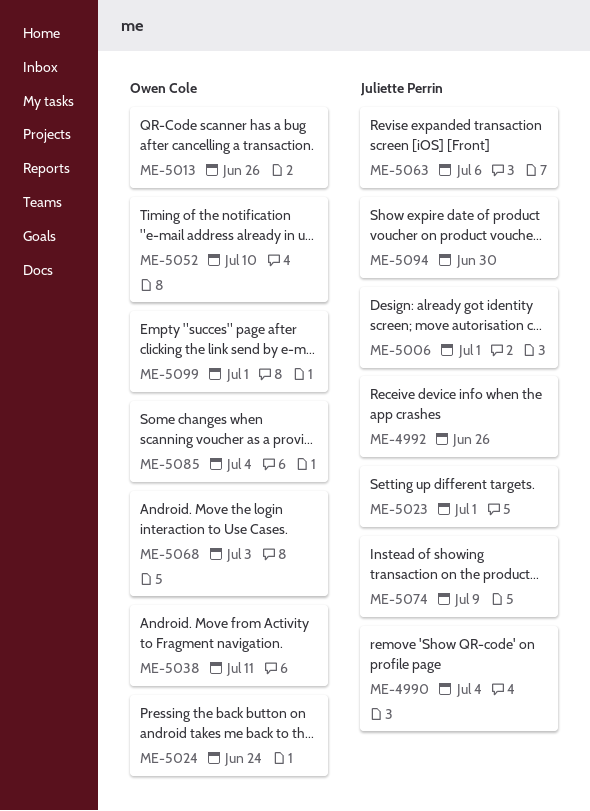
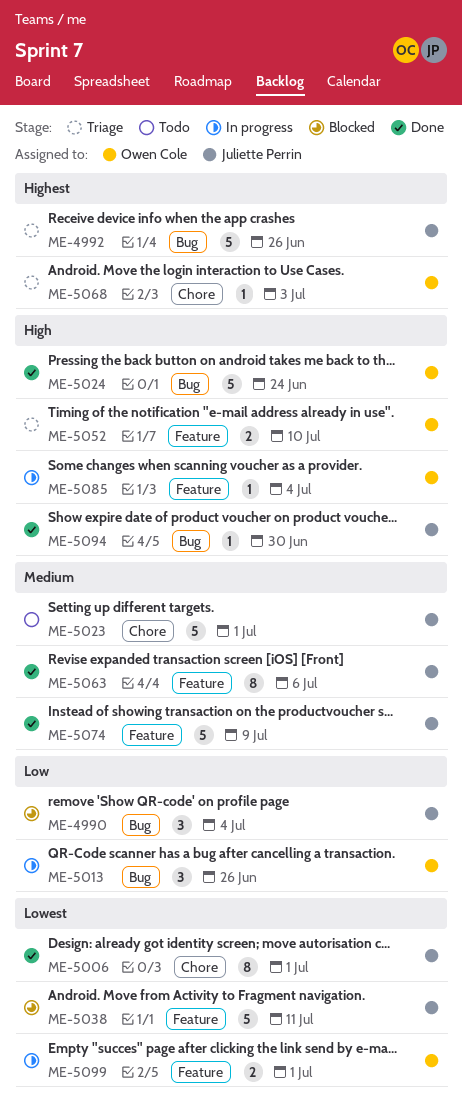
ME-5038, owner: Owen Cole -> Juliette Perrin

